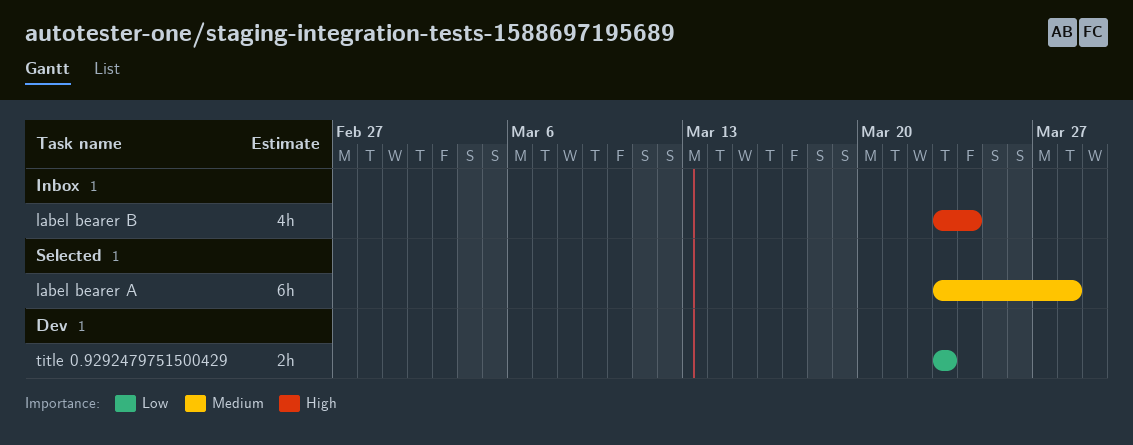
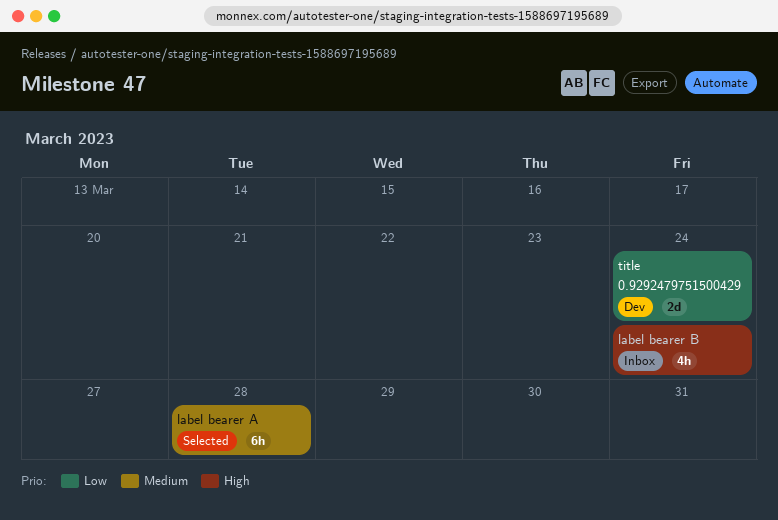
title 0.9292479751500429, estimate: 2h -> 2d
title 0.9292479751500429, due: Mar 23 -> Mar 24

